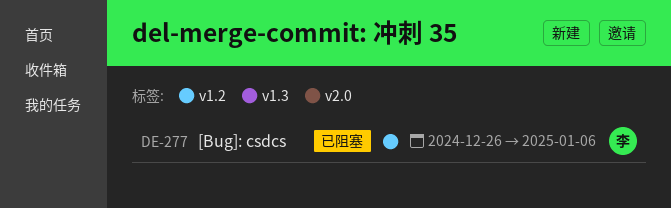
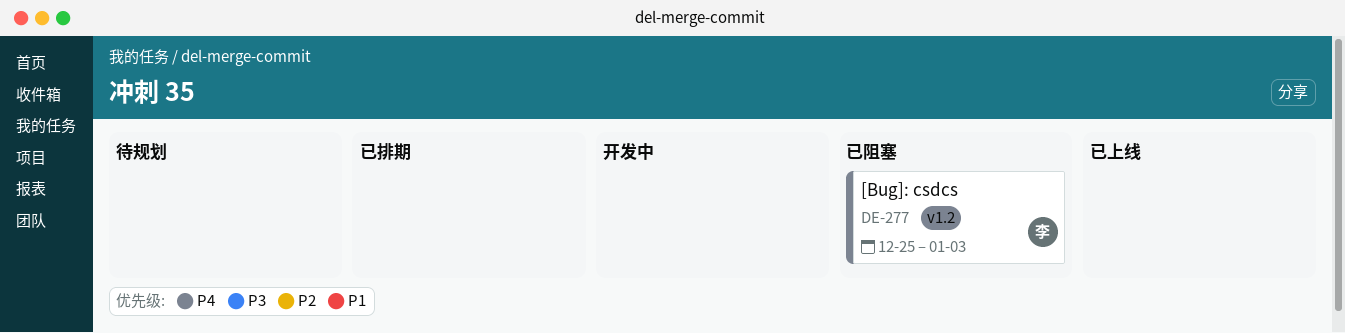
DE-277, start: Dec 26 -> Dec 25
DE-277, due: Jan 6 -> Jan 3

